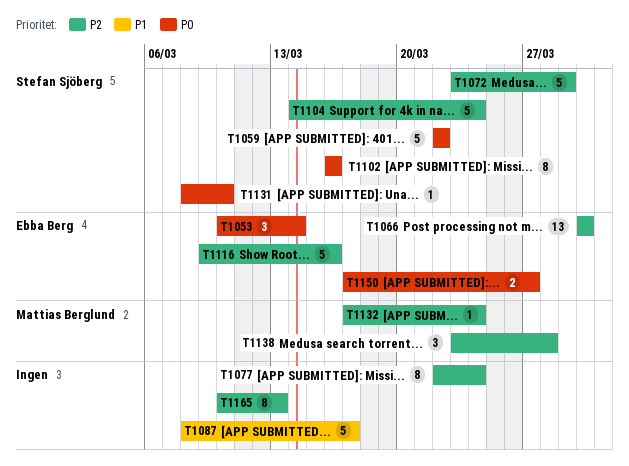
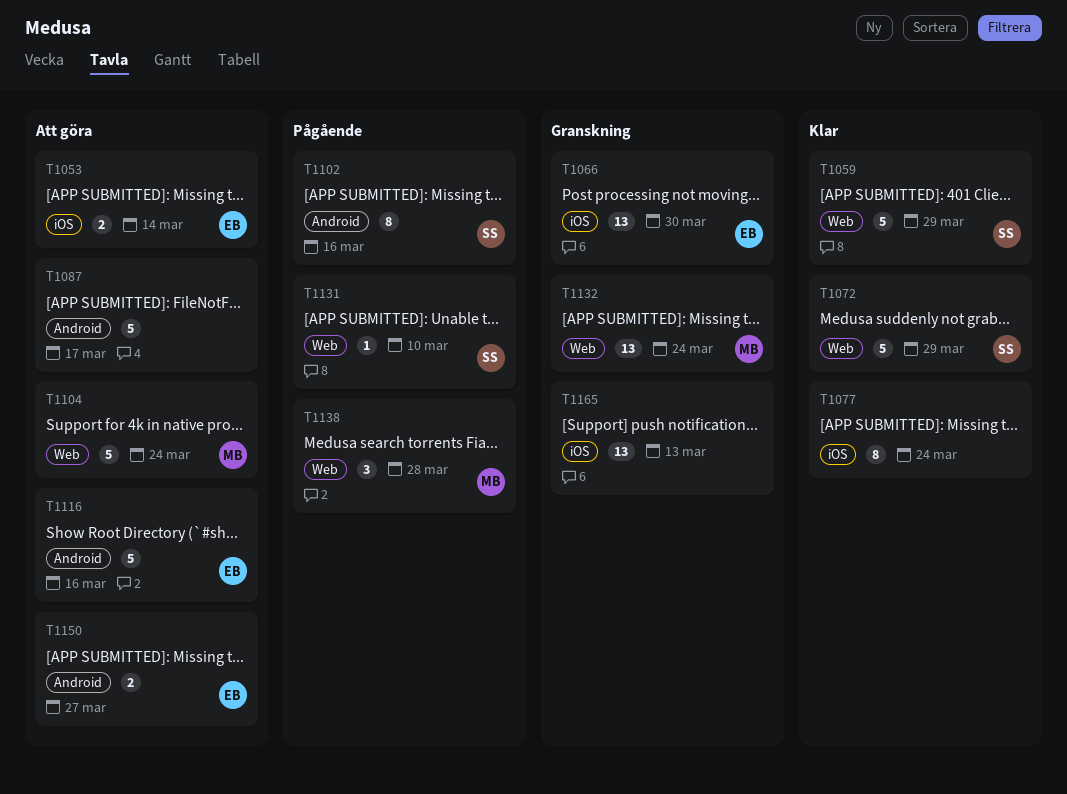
T1053, estimate: 3 -> 2
T1059, due: Mar 22 -> Mar 29
T1104, owner: Stefan Sjöberg -> Mattias Berglund
T1132, estimate: 1 -> 13
T1165, estimate: 8 -> 13

